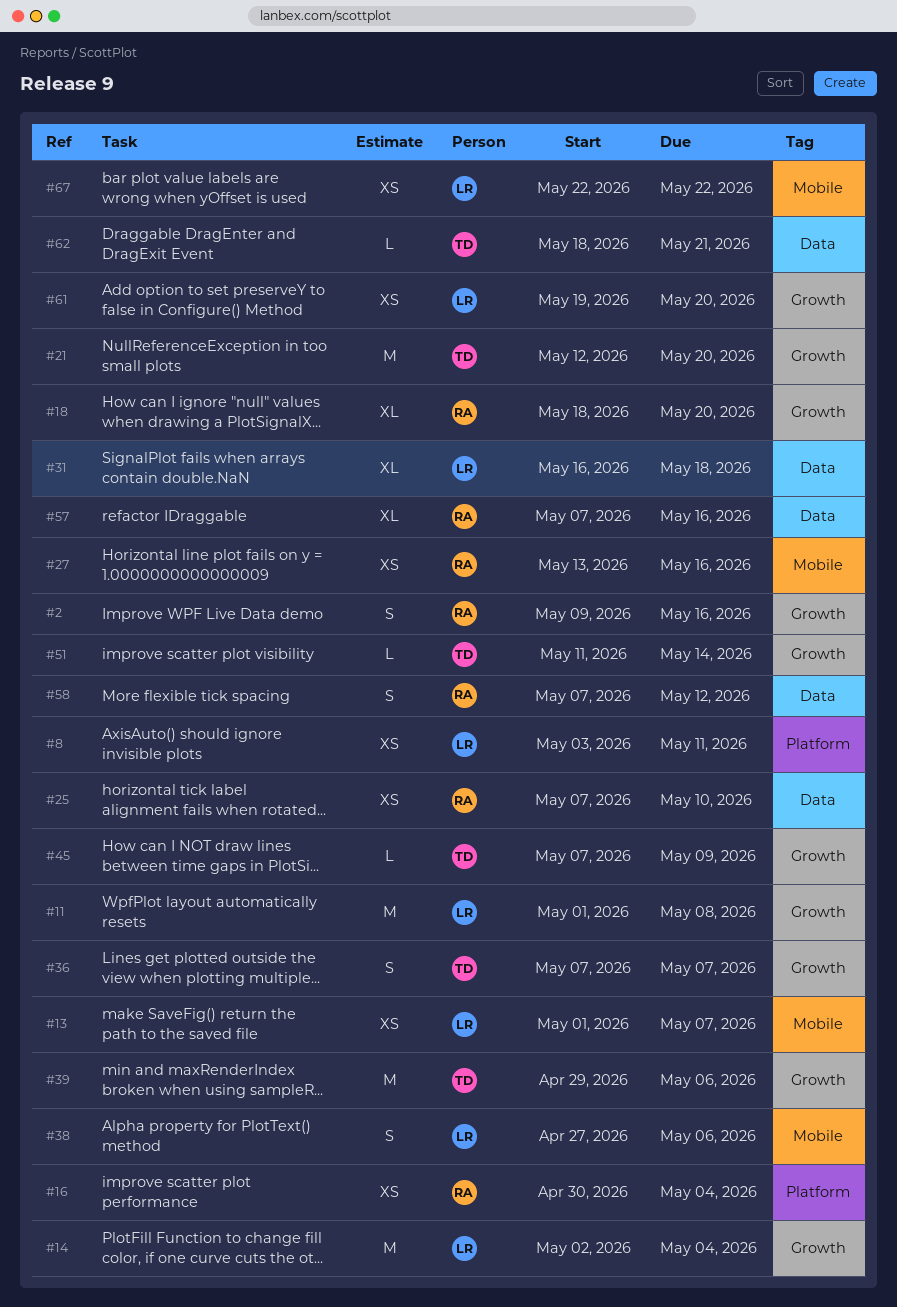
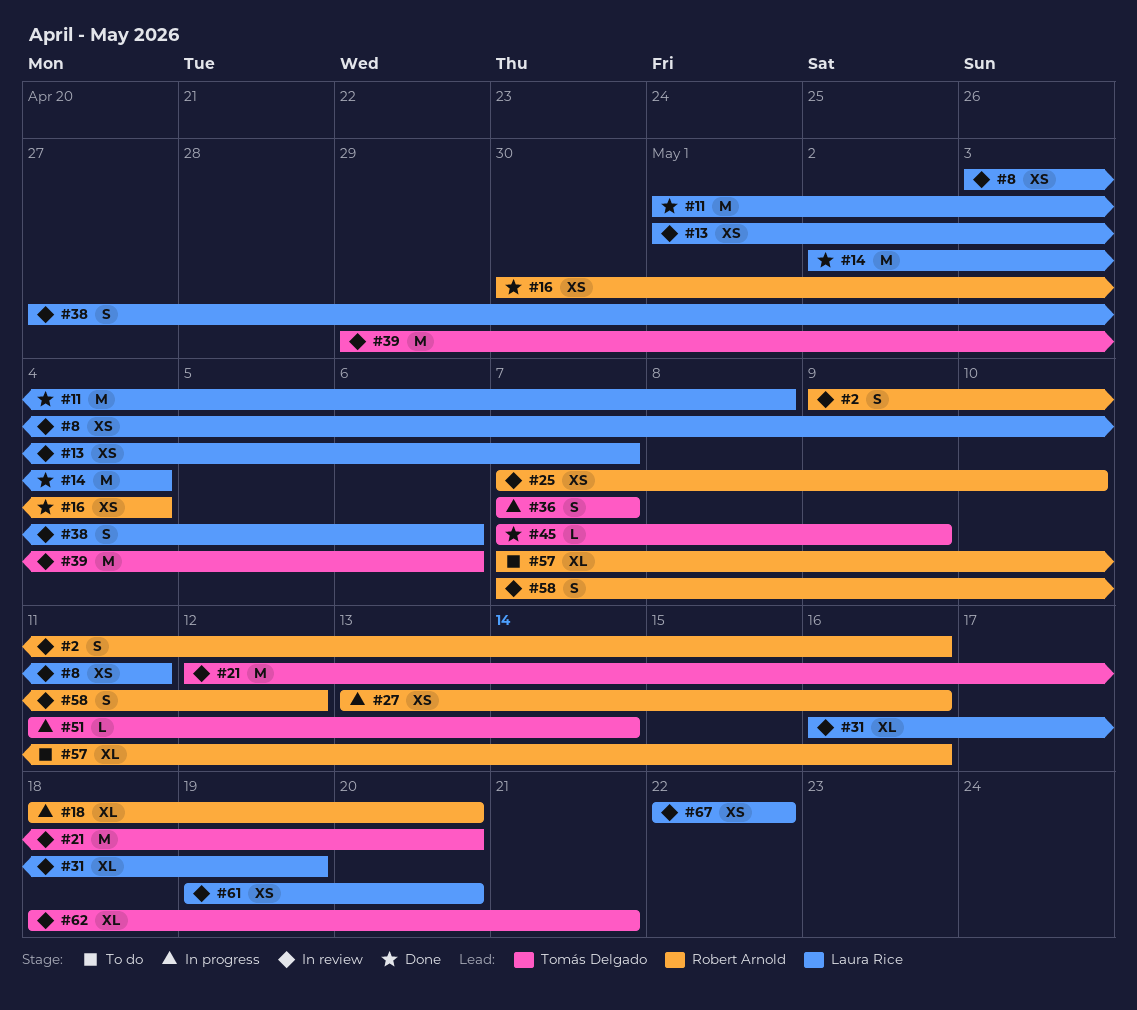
#31, due: May 18 -> May 19
#62, estimate: L -> XL

